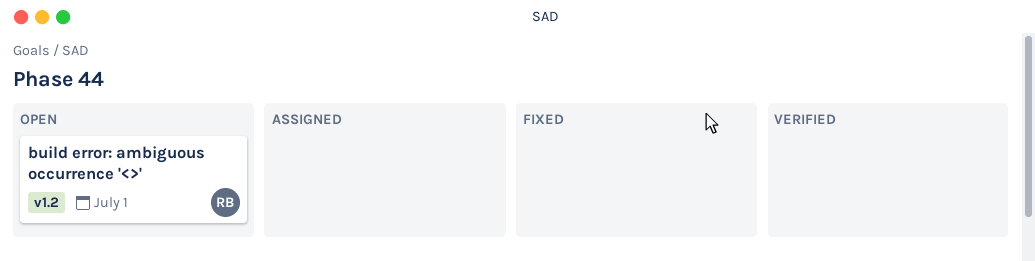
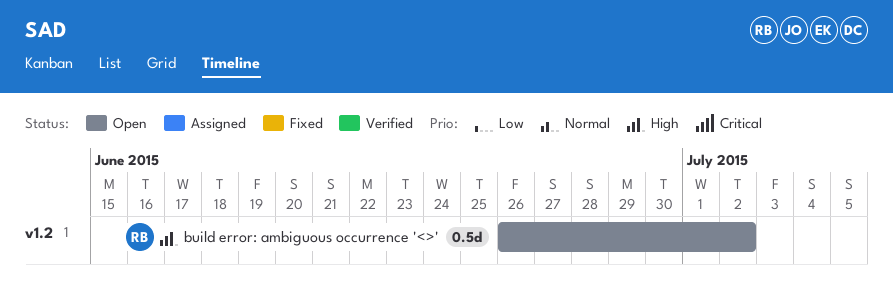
build error: ambiguous occurrence '<>', due: Jul 1 -> Jul 2

